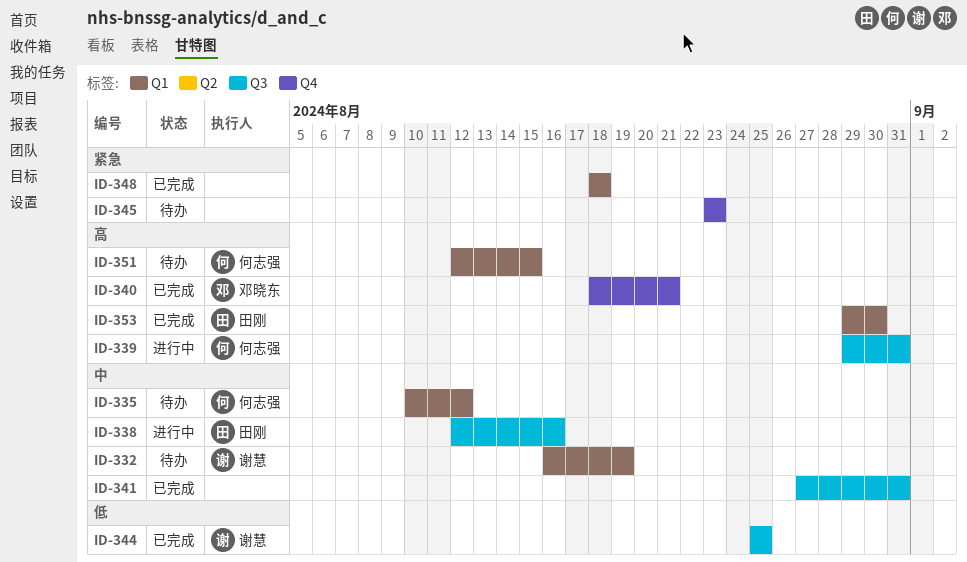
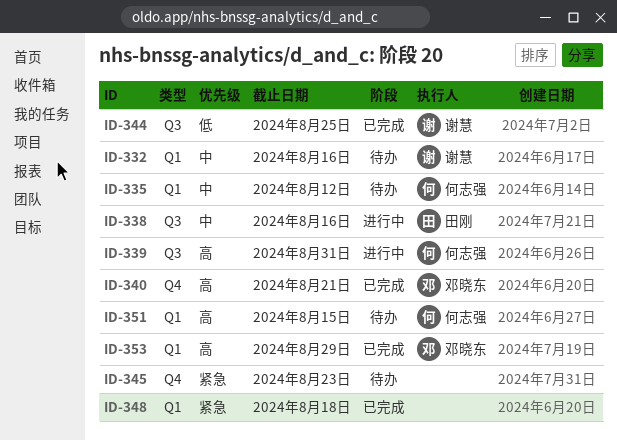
ID-332, due: Aug 19 -> Aug 16
ID-341: present -> none
ID-353, owner: 田刚 -> 邓晓东
ID-353, due: Aug 30 -> Aug 29

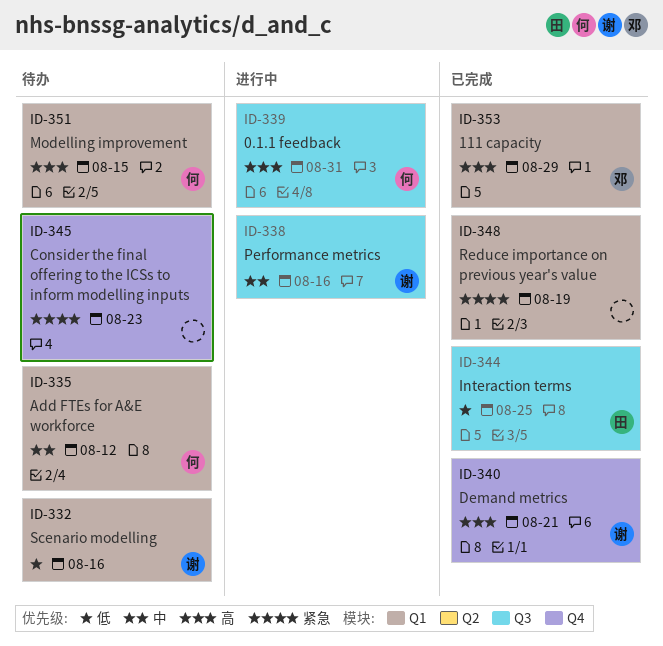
ID-332, priority: 中 -> 低
ID-338, owner: 田刚 -> 谢慧
ID-340, owner: 邓晓东 -> 谢慧
ID-344, owner: 谢慧 -> 田刚
ID-348, due: Aug 18 -> Aug 19

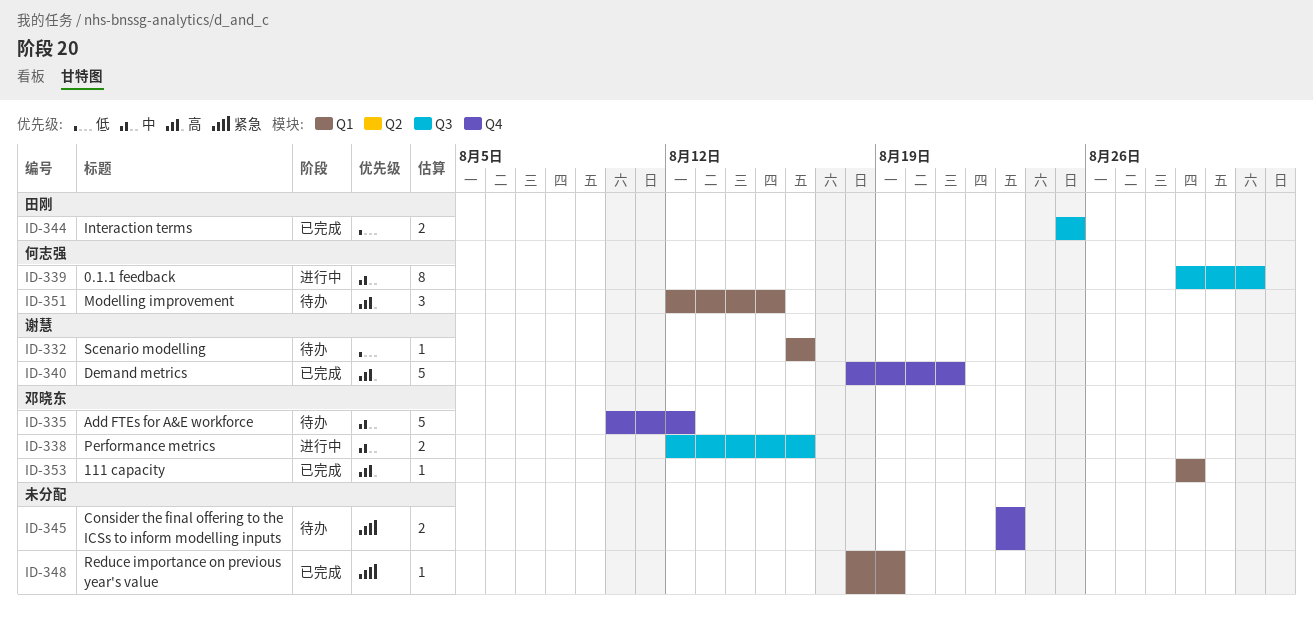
ID-335, owner: 何志强 -> 邓晓东
ID-335, label: Q1 -> Q4
ID-338, owner: 谢慧 -> 邓晓东
ID-339, priority: 高 -> 中

